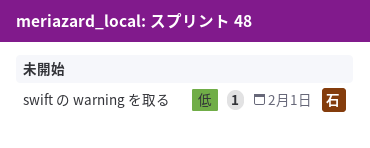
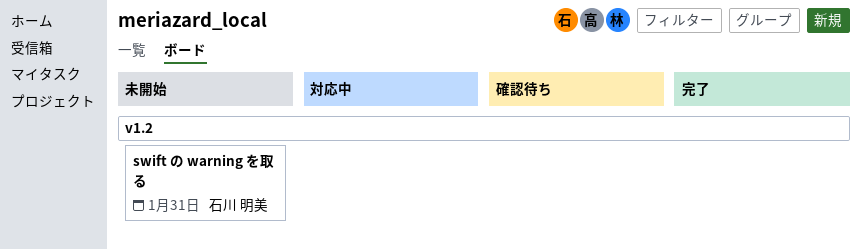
swift の warning を取る, due: Feb 1 -> Jan 31

